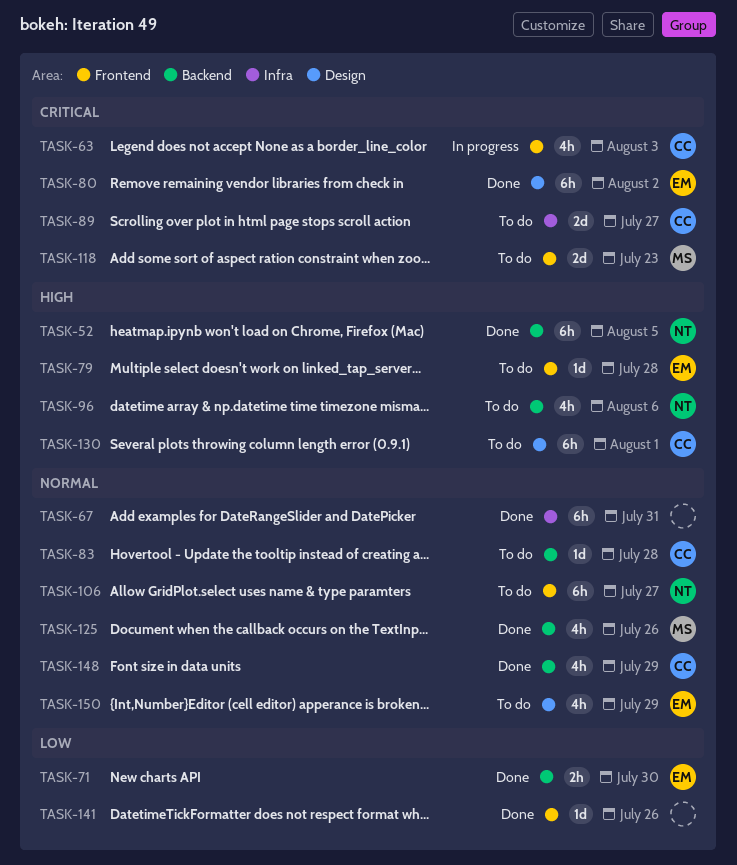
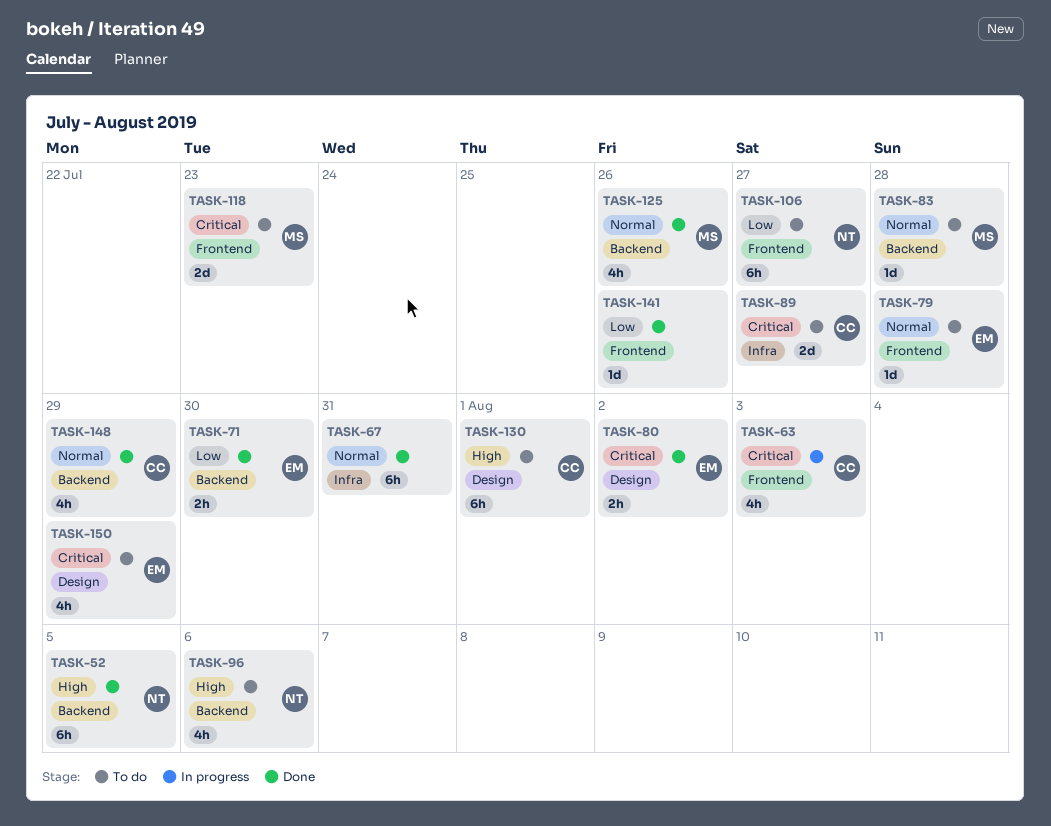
TASK-79, priority: High -> Normal
TASK-80, estimate: 6h -> 2h
TASK-83, owner: CC -> MS
TASK-106, priority: Normal -> Low
TASK-150, priority: Normal -> Critical

